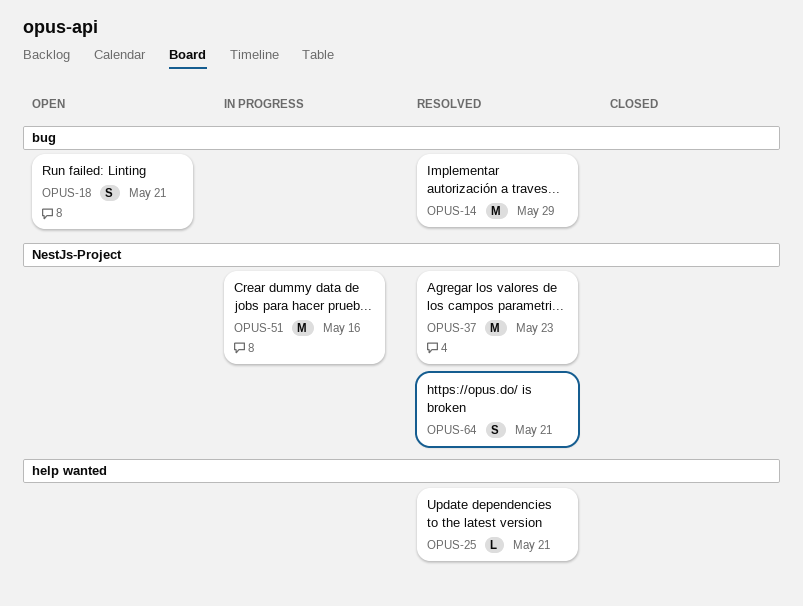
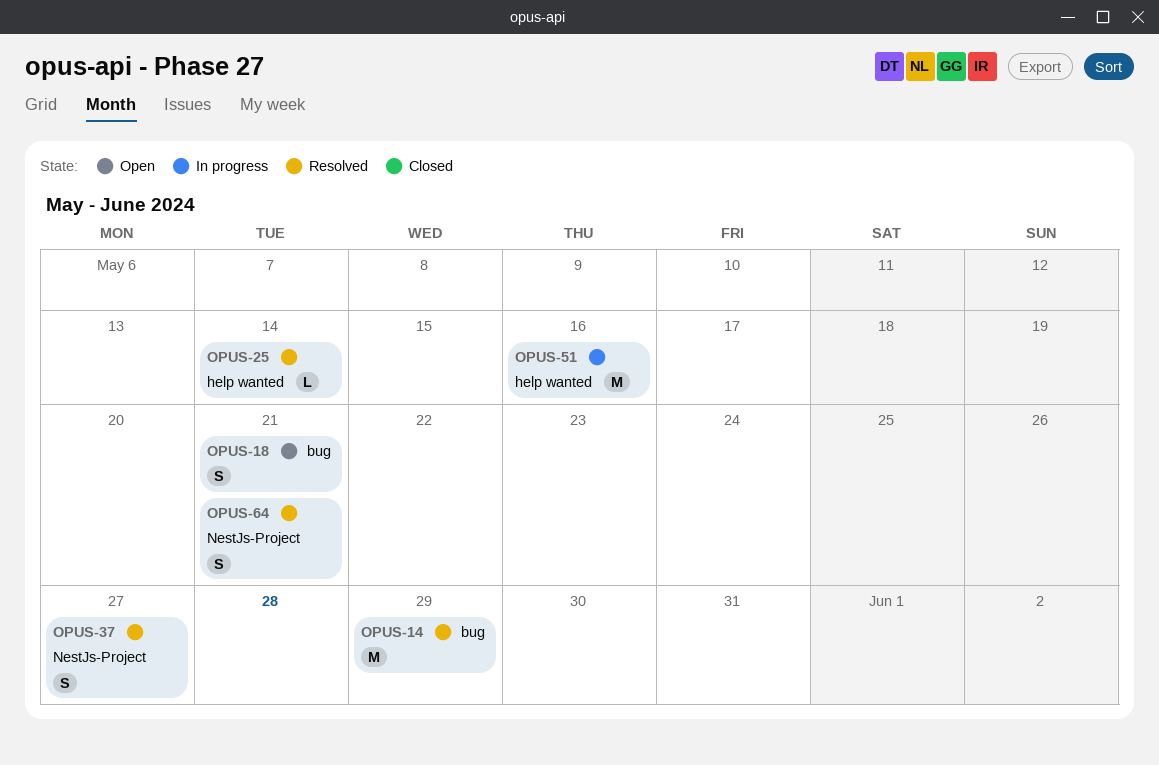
OPUS-25, due: May 21 -> May 14
OPUS-37, estimate: M -> S
OPUS-37, due: May 23 -> May 27
OPUS-51, label: NestJs-Project -> help wanted

